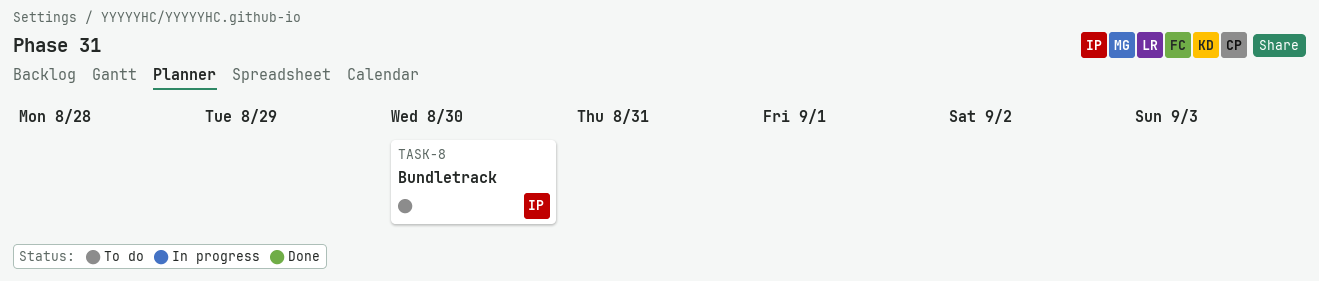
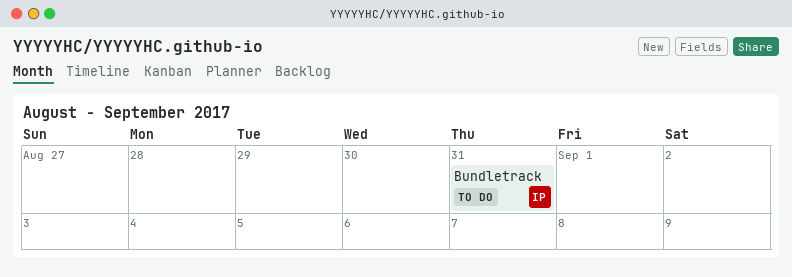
Bundletrack, due: Aug 30 -> Aug 31

